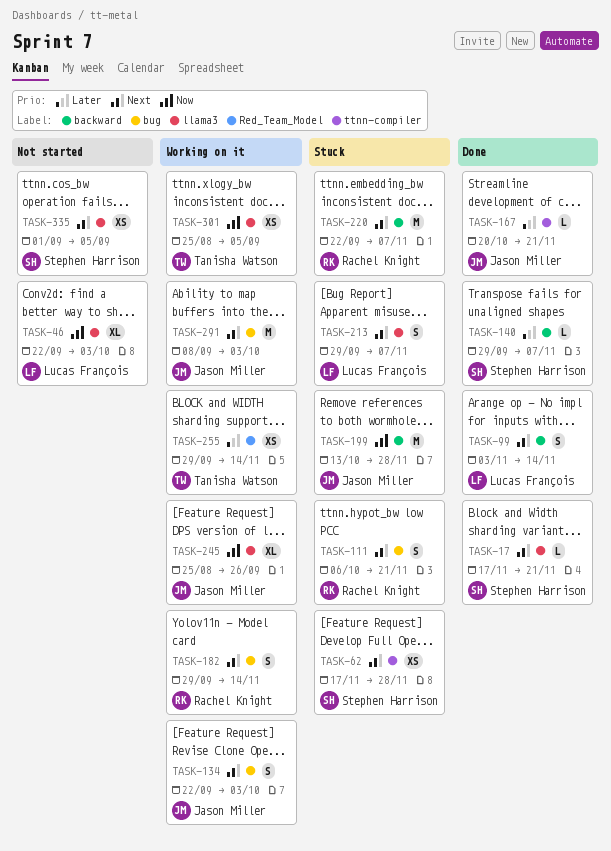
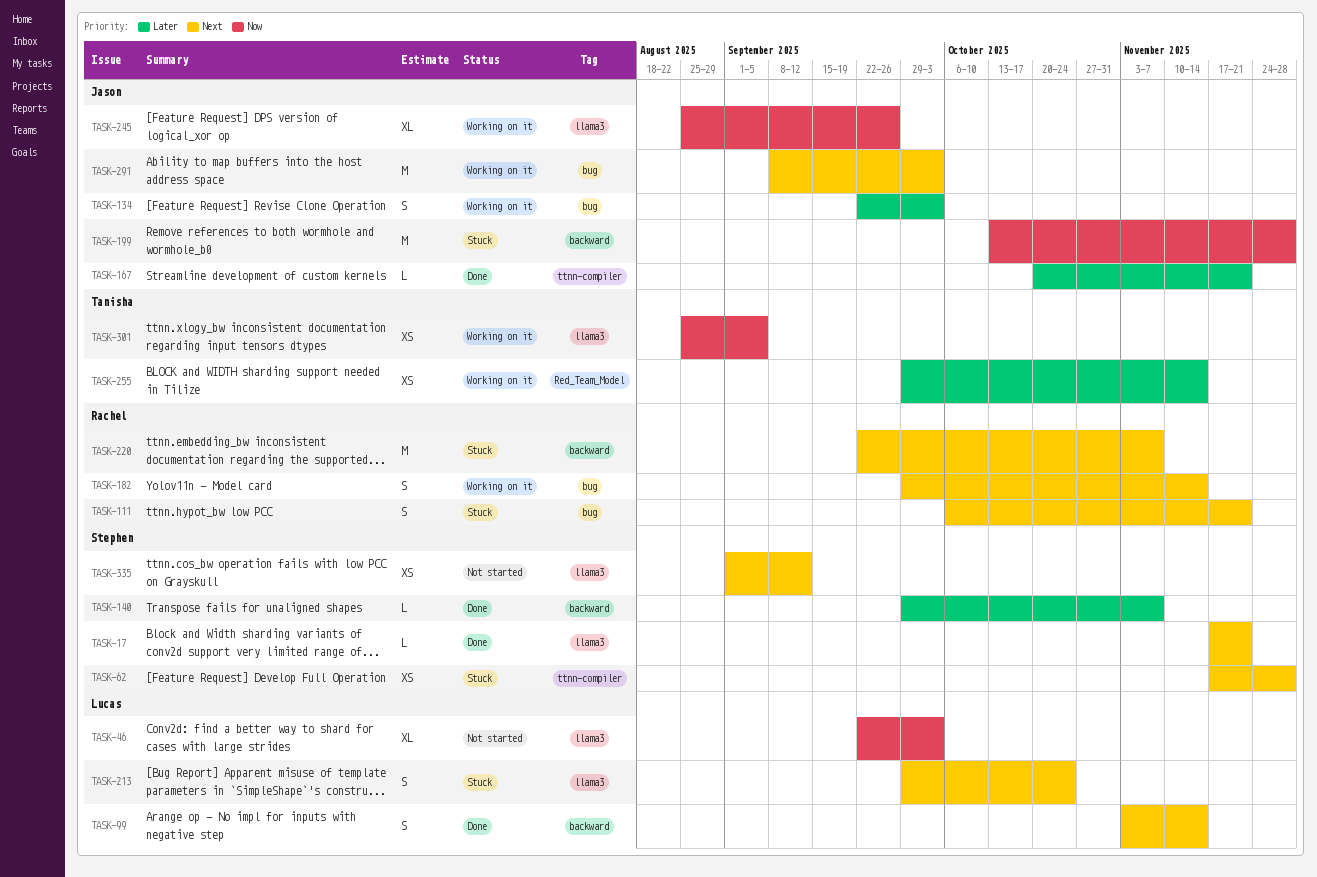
TASK-134, priority: Next -> Later
TASK-213, due: Nov 7 -> Oct 24
TASK-335, due: Sep 5 -> Sep 12

